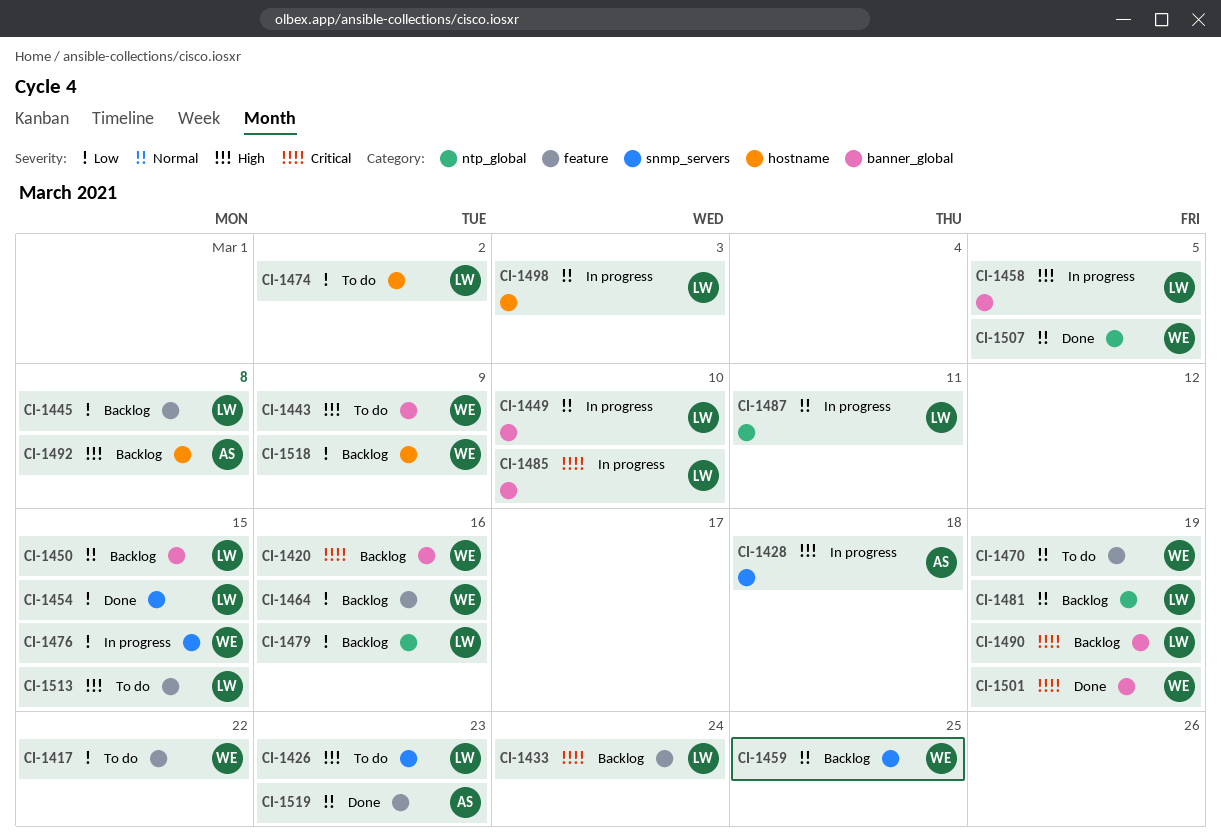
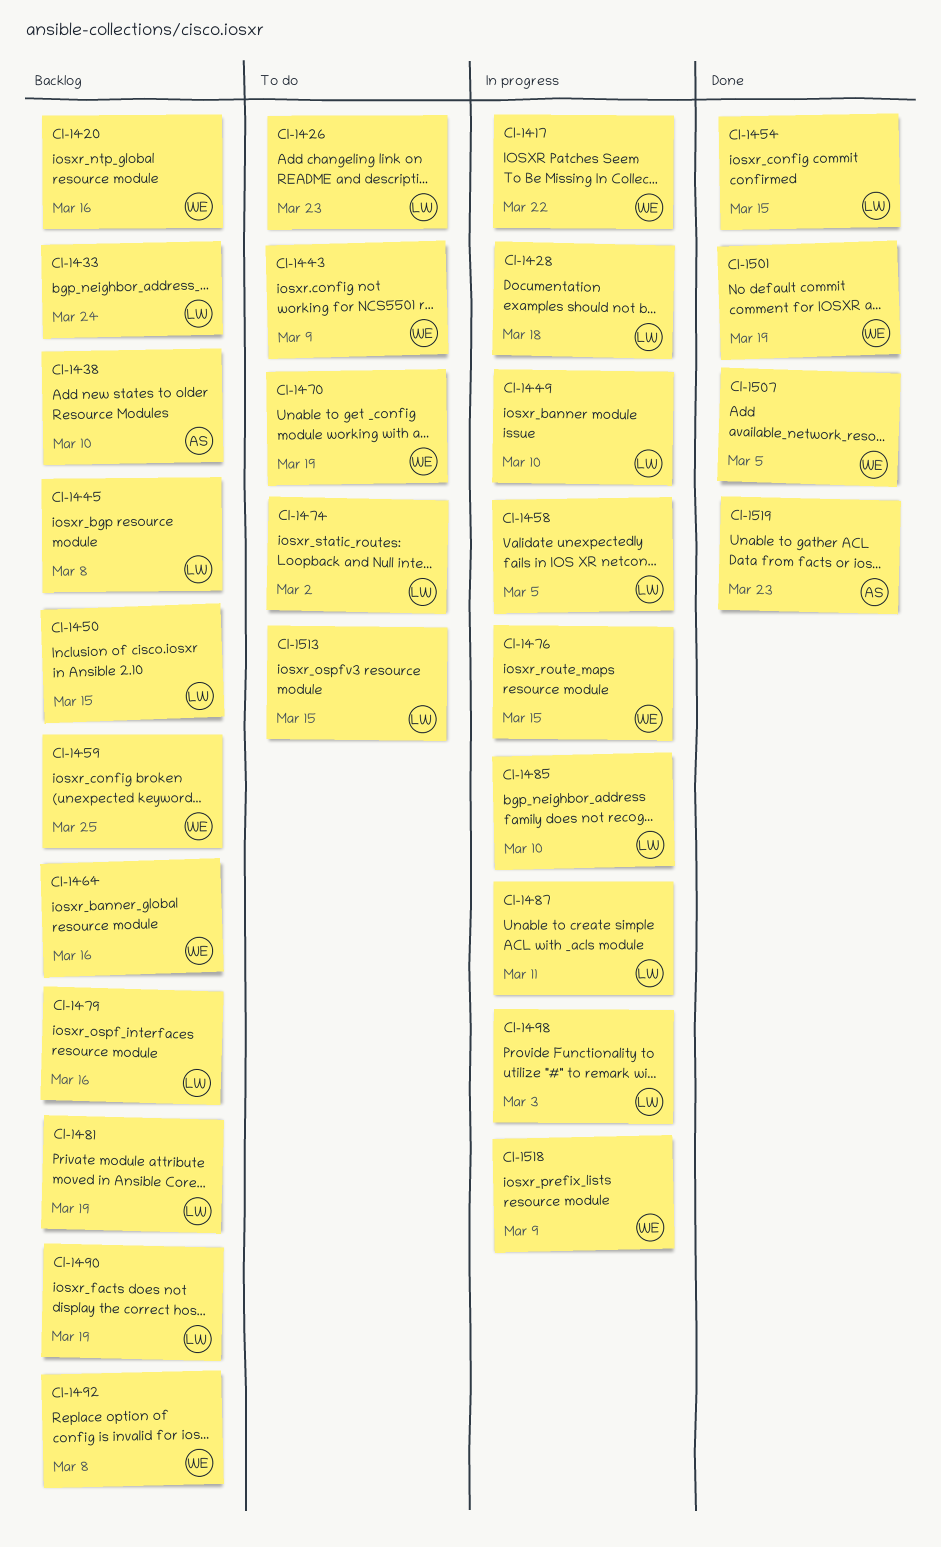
CI-1417, status: To do -> In progress
CI-1428, owner: AS -> LW
CI-1438: none -> present
CI-1492, owner: AS -> WE
CI-1518, status: Backlog -> In progress

